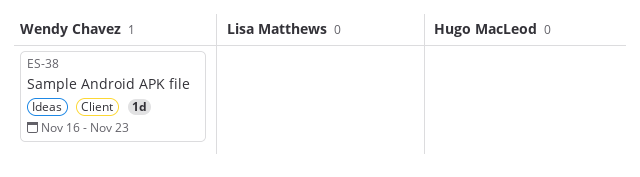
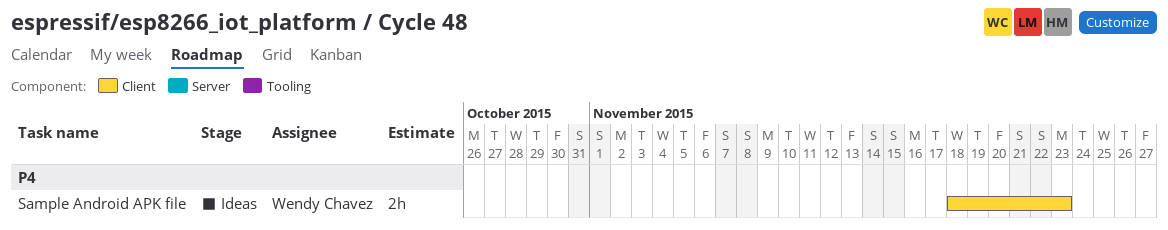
Sample Android APK file, estimate: 1d -> 2h
Sample Android APK file, start: Nov 16 -> Nov 18

